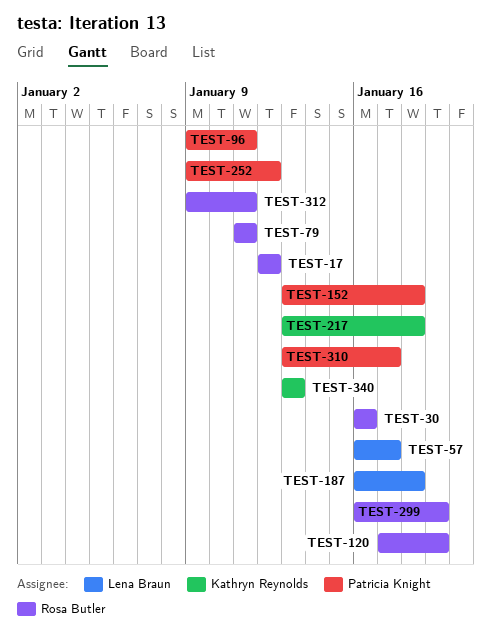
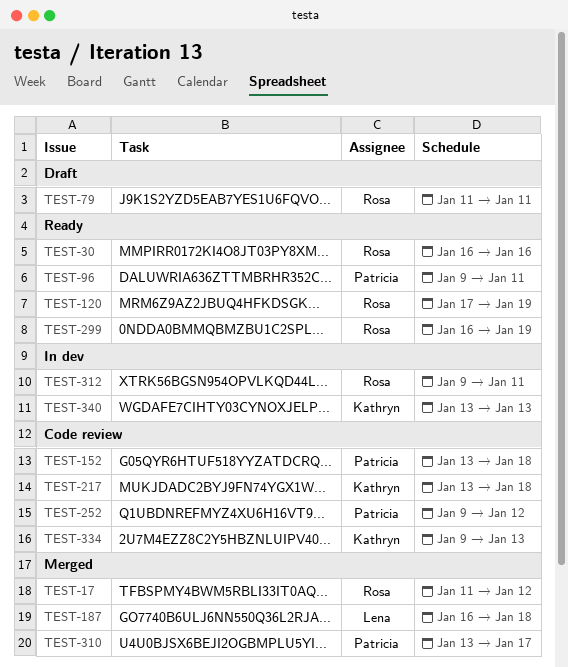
TEST-17, start: Jan 12 -> Jan 11
TEST-57: present -> none
TEST-334: none -> present

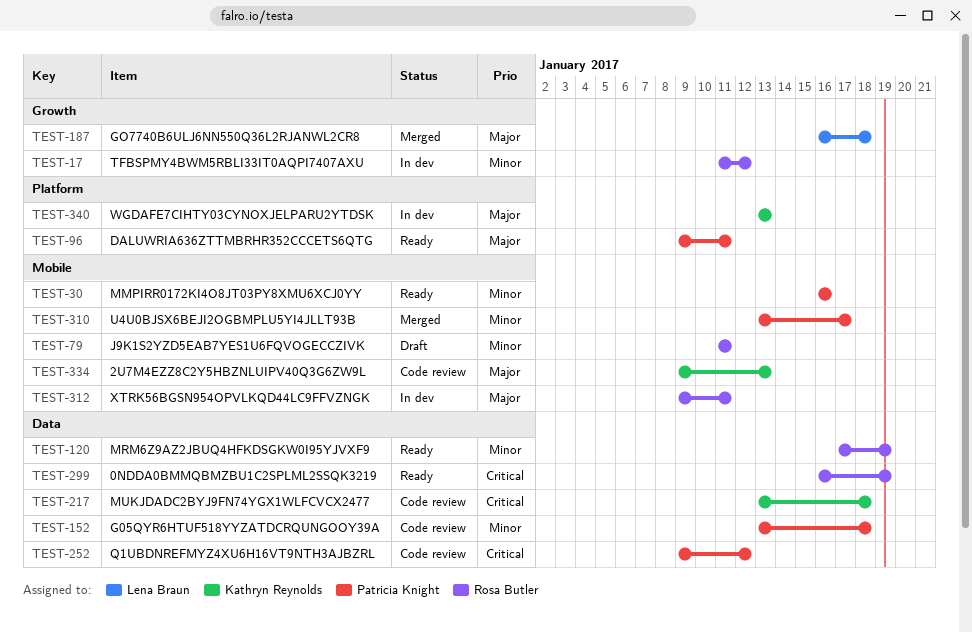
TEST-17, status: Merged -> In dev
TEST-30, owner: Rosa Butler -> Patricia Knight

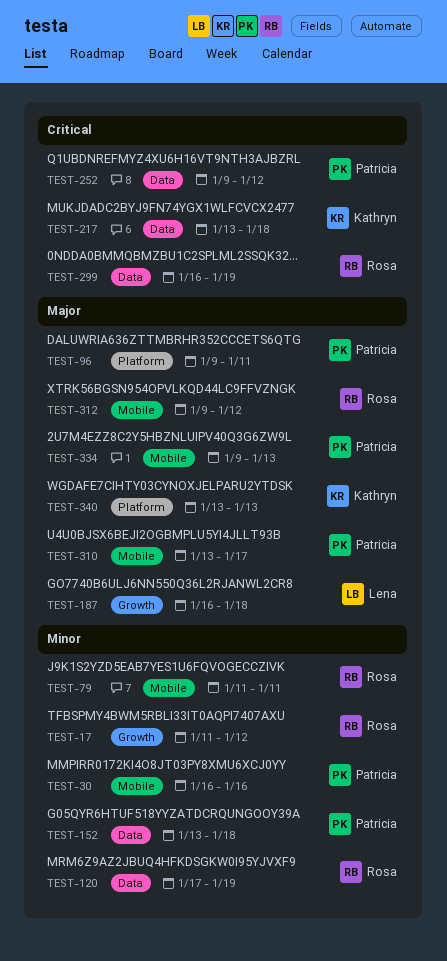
TEST-310, priority: Minor -> Major
TEST-312, due: Jan 11 -> Jan 12
TEST-334, owner: Kathryn Reynolds -> Patricia Knight

